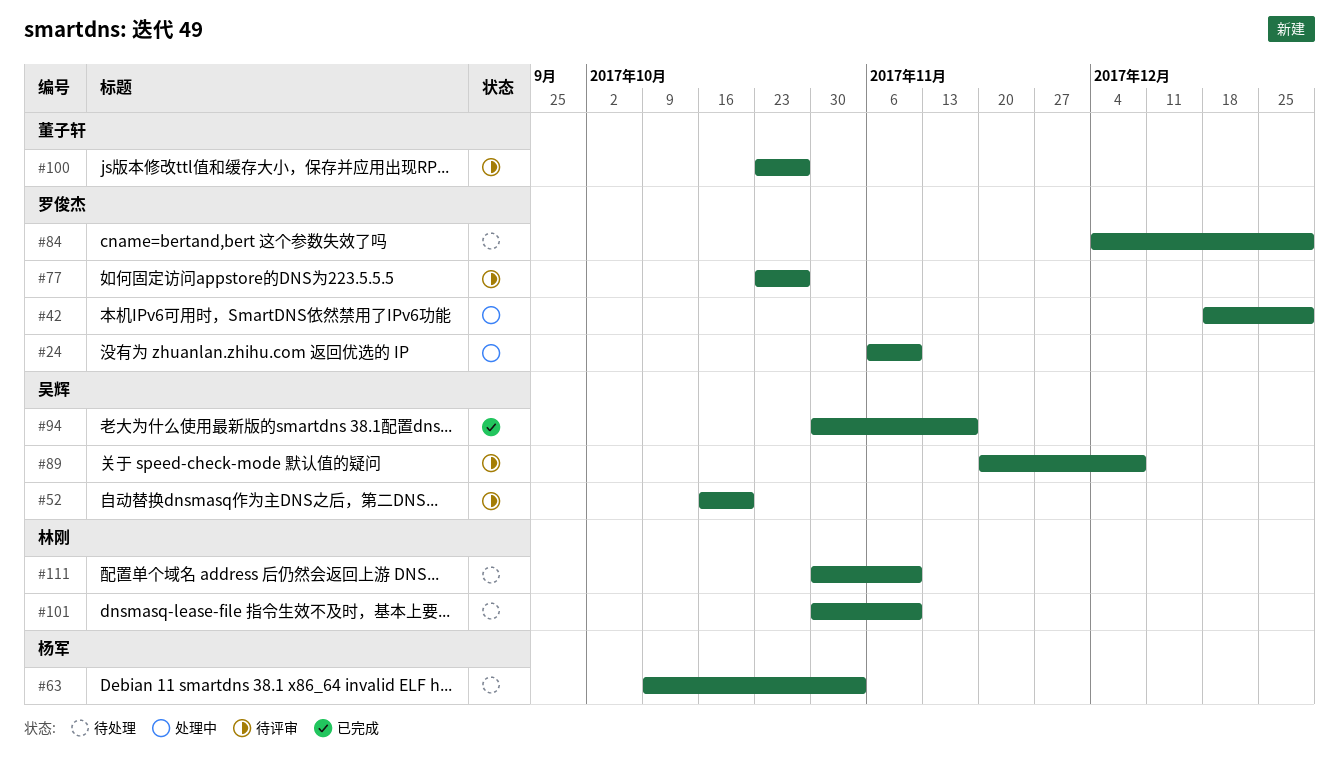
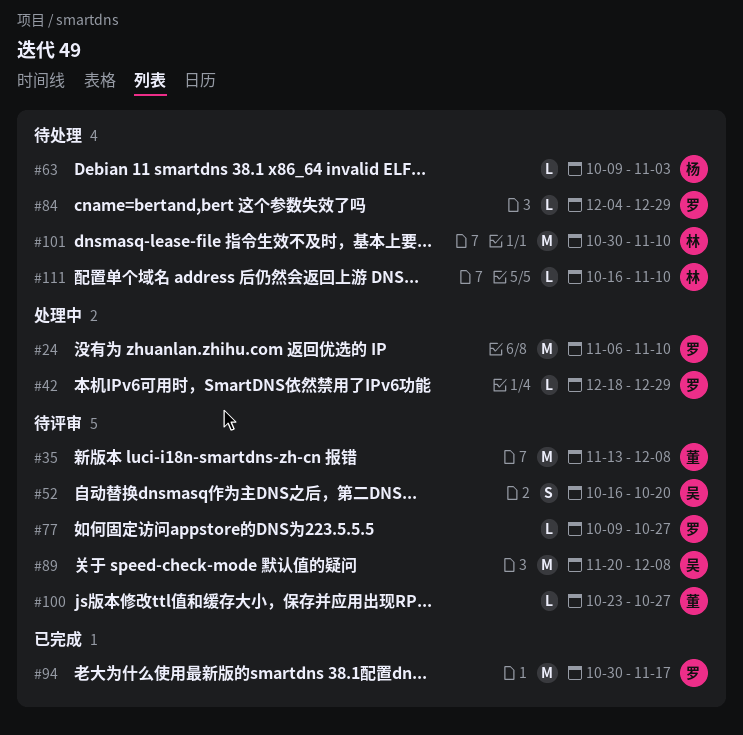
#35: none -> present
#77, start: Oct 23 -> Oct 9
#94, owner: 吴辉 -> 罗俊杰
#111, start: Oct 30 -> Oct 16

